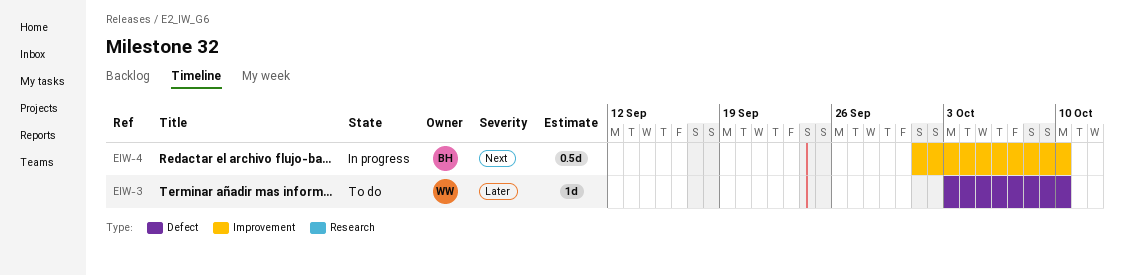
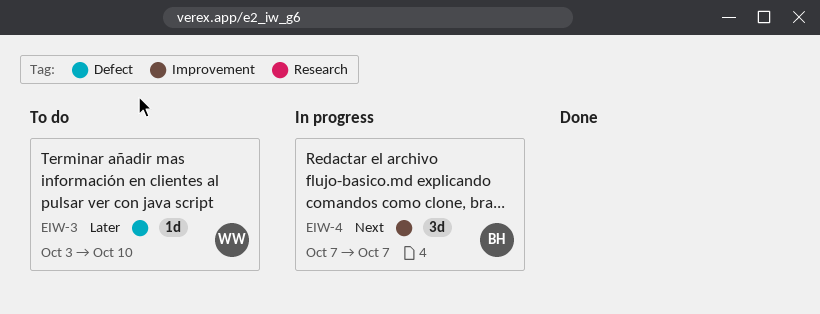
EIW-4, estimate: 0.5d -> 3d
EIW-4, start: Oct 1 -> Oct 7
EIW-4, due: Oct 10 -> Oct 7

